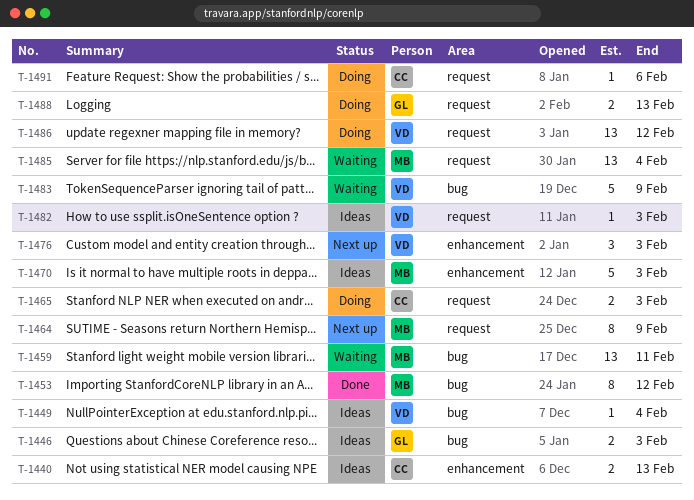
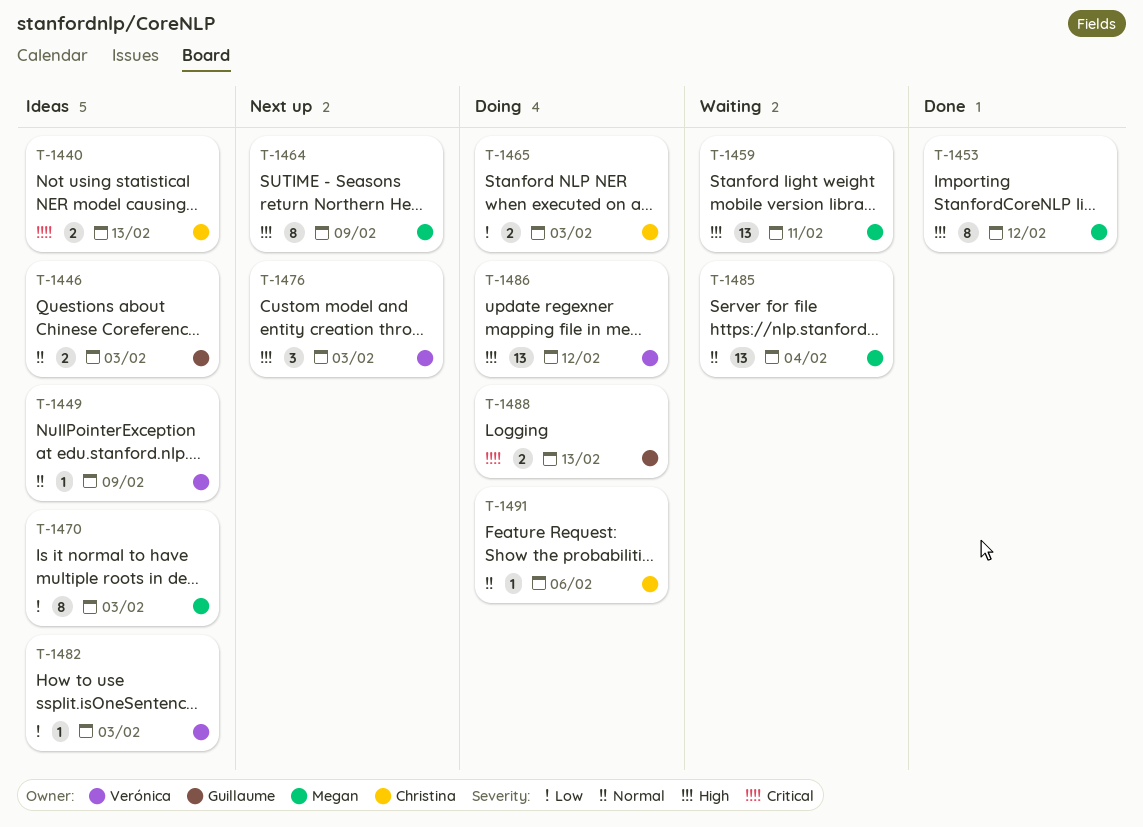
T-1449, due: Feb 4 -> Feb 9
T-1470, estimate: 5 -> 8
T-1483: present -> none

